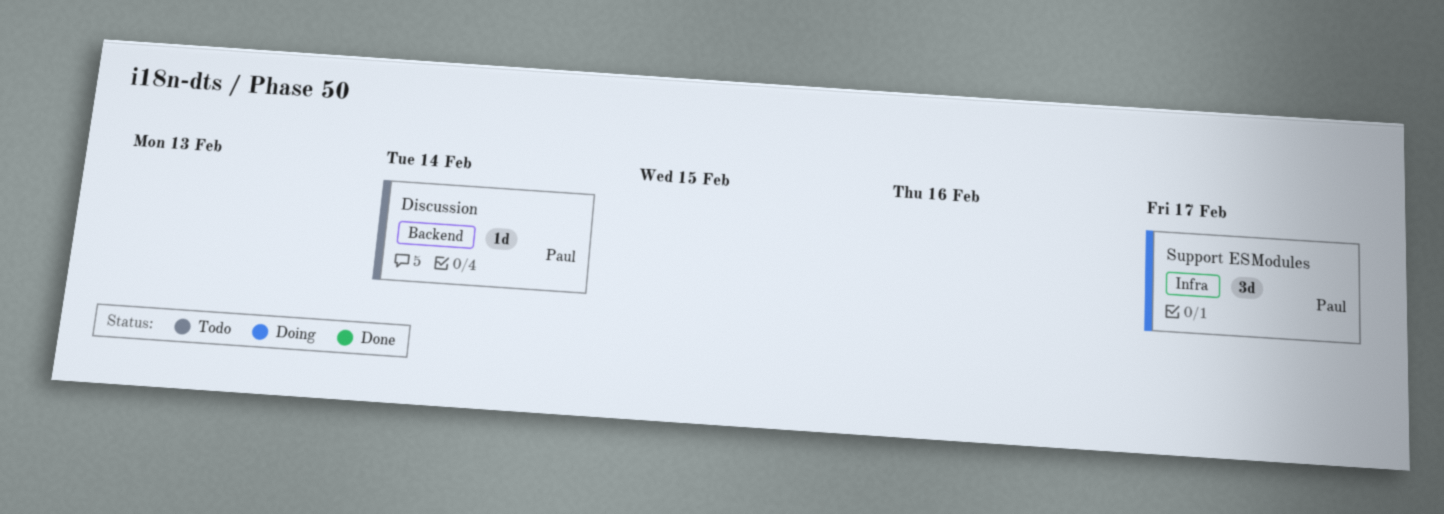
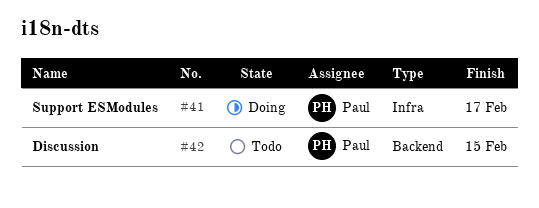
Discussion, due: Feb 14 -> Feb 15

